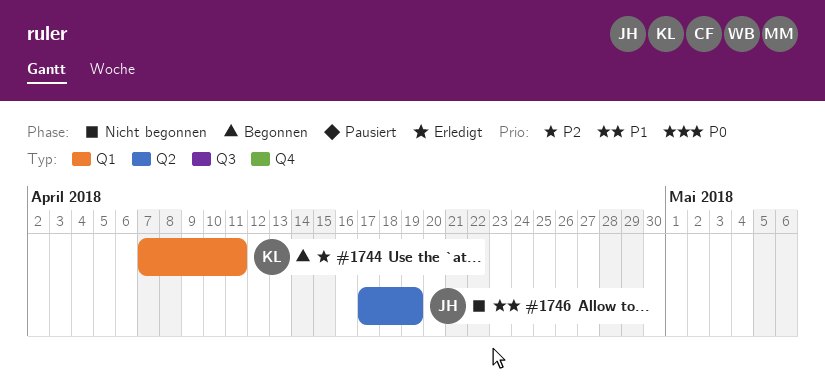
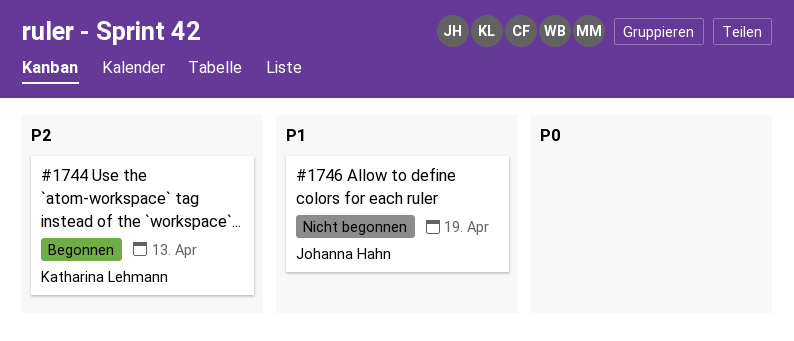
#1744, due: Apr 11 -> Apr 13

